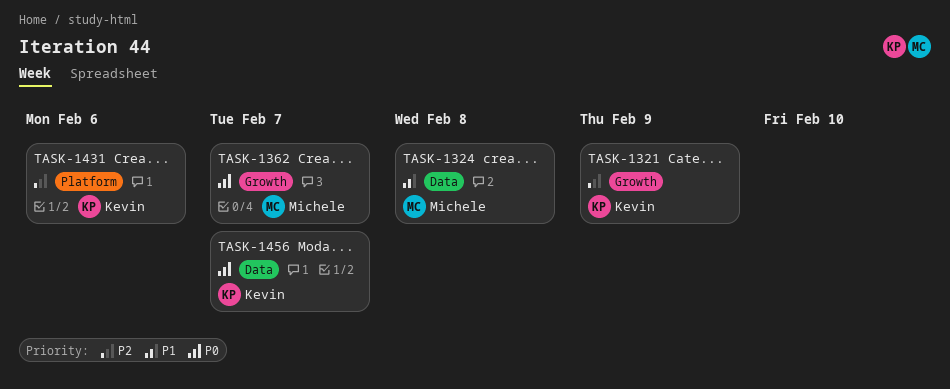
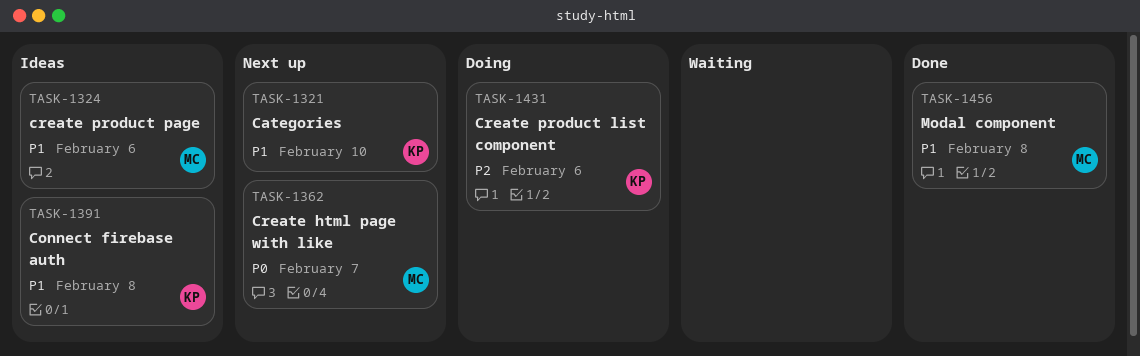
TASK-1321, priority: P2 -> P1
TASK-1321, due: Feb 9 -> Feb 10
TASK-1324, due: Feb 8 -> Feb 6
TASK-1391: none -> present
TASK-1456, owner: Kevin -> Michele
TASK-1456, priority: P0 -> P1
TASK-1456, due: Feb 7 -> Feb 8

